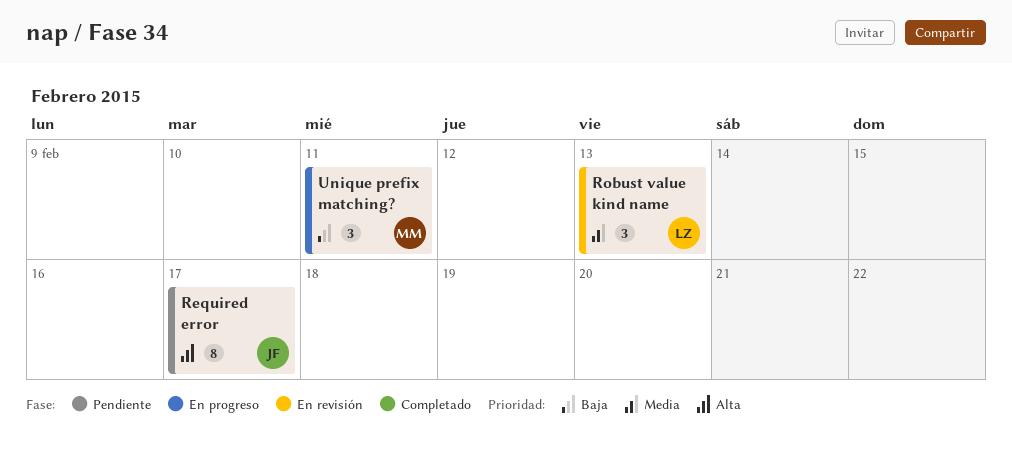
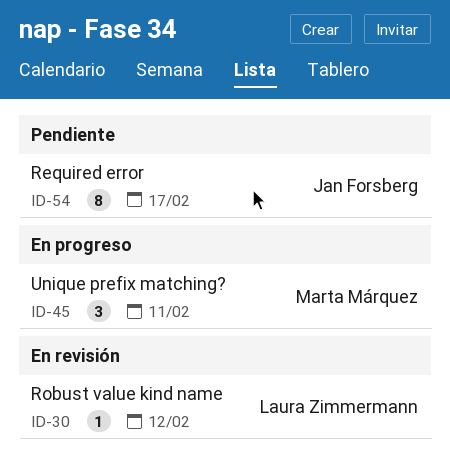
Robust value kind name, estimate: 3 -> 1
Robust value kind name, due: Feb 13 -> Feb 12

